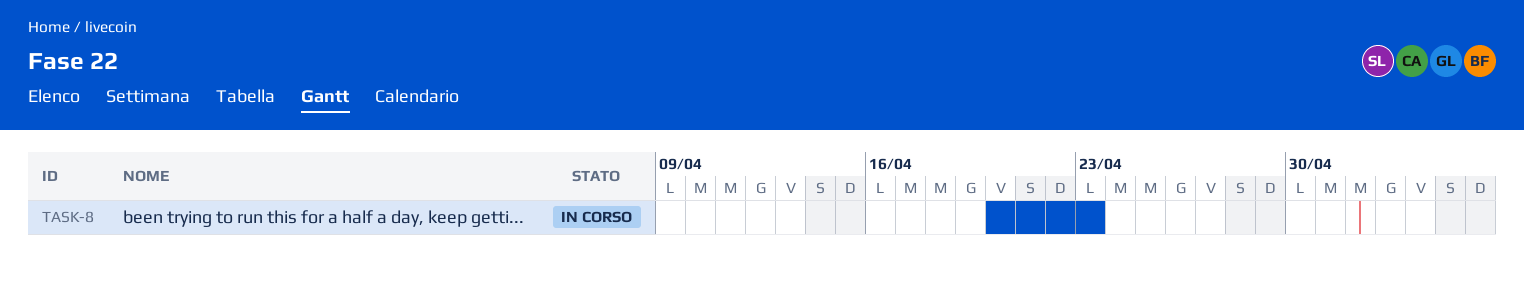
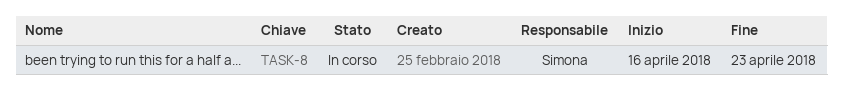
TASK-8, start: Apr 20 -> Apr 16

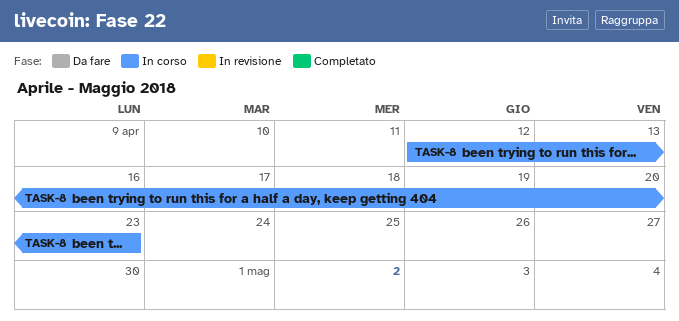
TASK-8, start: Apr 16 -> Apr 12

